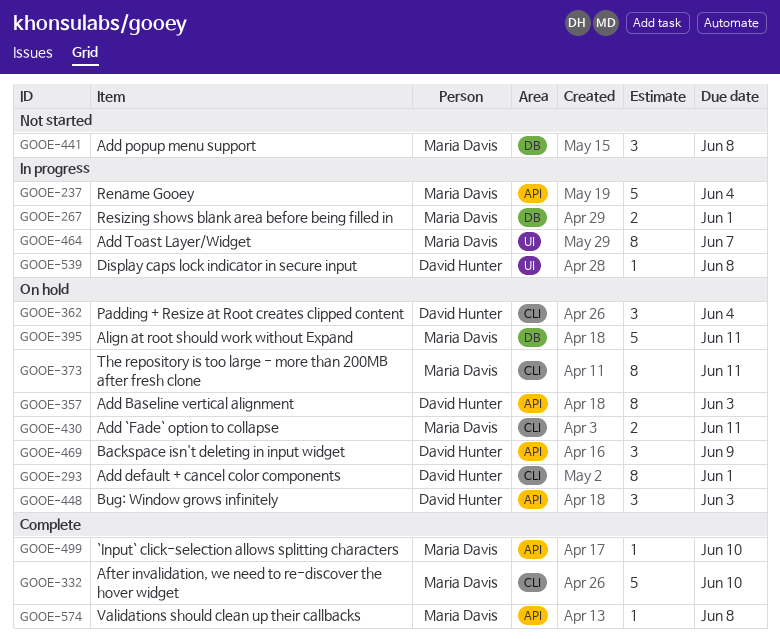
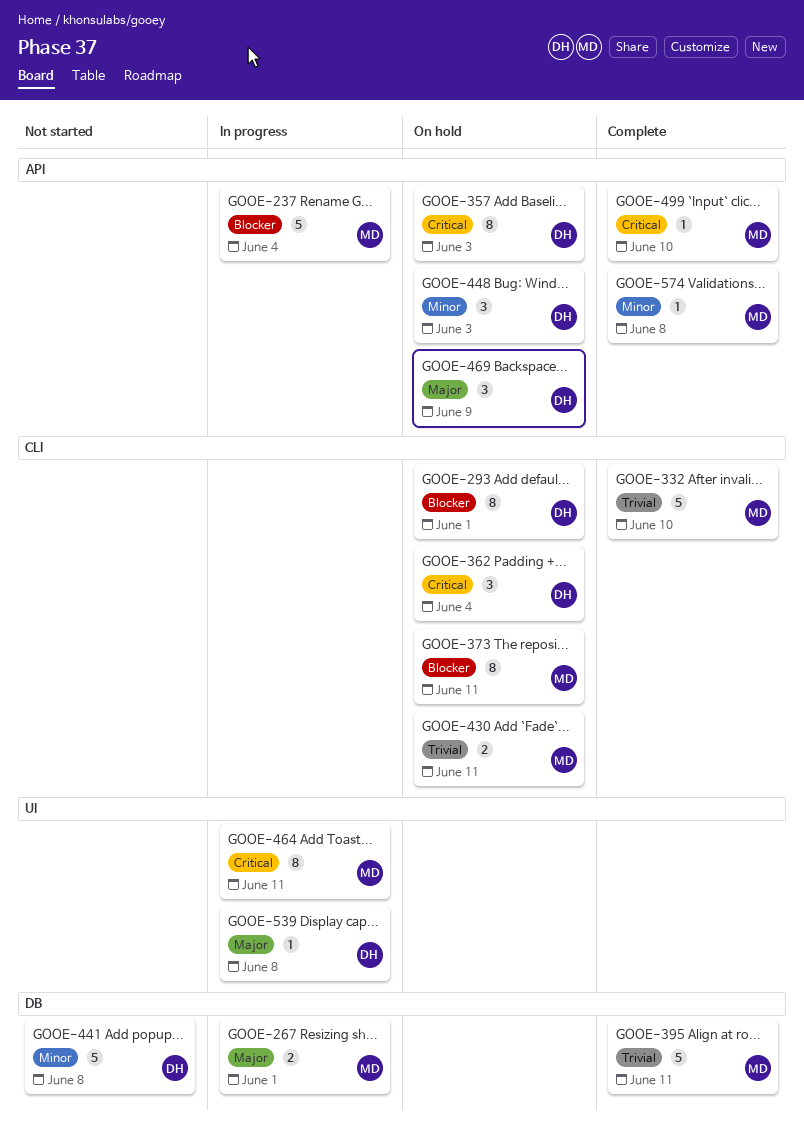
GOOE-395, status: On hold -> Complete
GOOE-441, owner: Maria Davis -> David Hunter
GOOE-441, estimate: 3 -> 5
GOOE-464, due: Jun 7 -> Jun 11

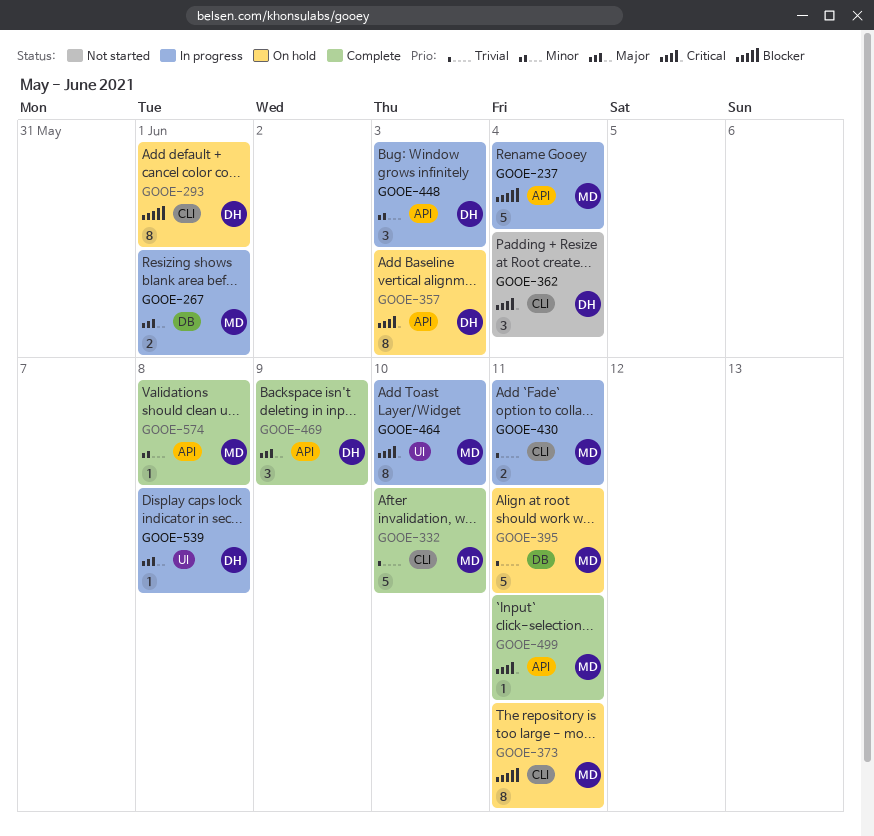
GOOE-362, status: On hold -> Not started
GOOE-395, status: Complete -> On hold
GOOE-430, status: On hold -> In progress
GOOE-441: present -> none
GOOE-448, status: On hold -> In progress
GOOE-464, due: Jun 11 -> Jun 10
GOOE-469, status: On hold -> Complete
GOOE-499, due: Jun 10 -> Jun 11

